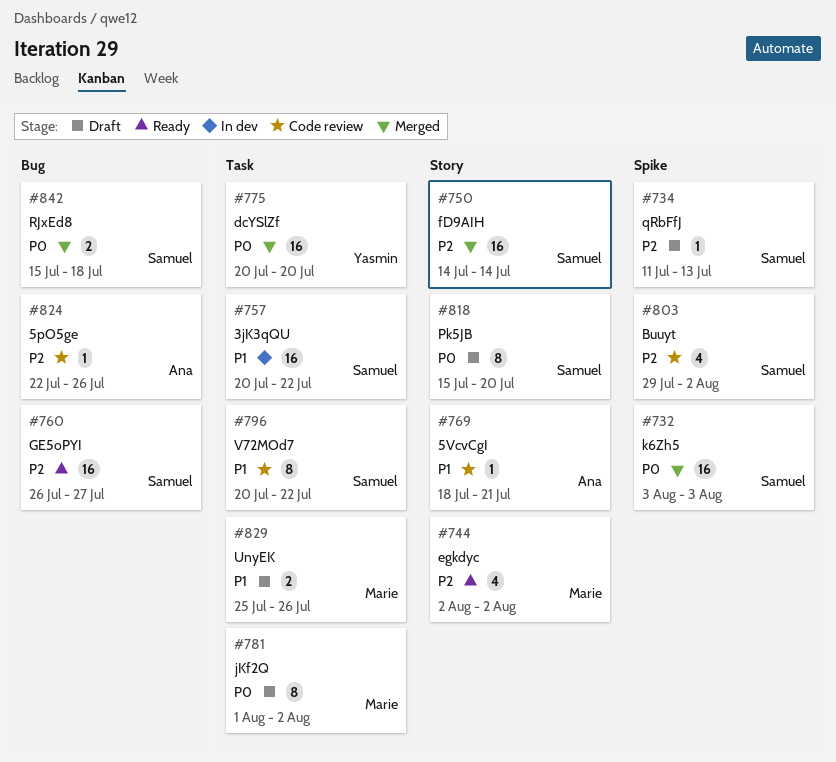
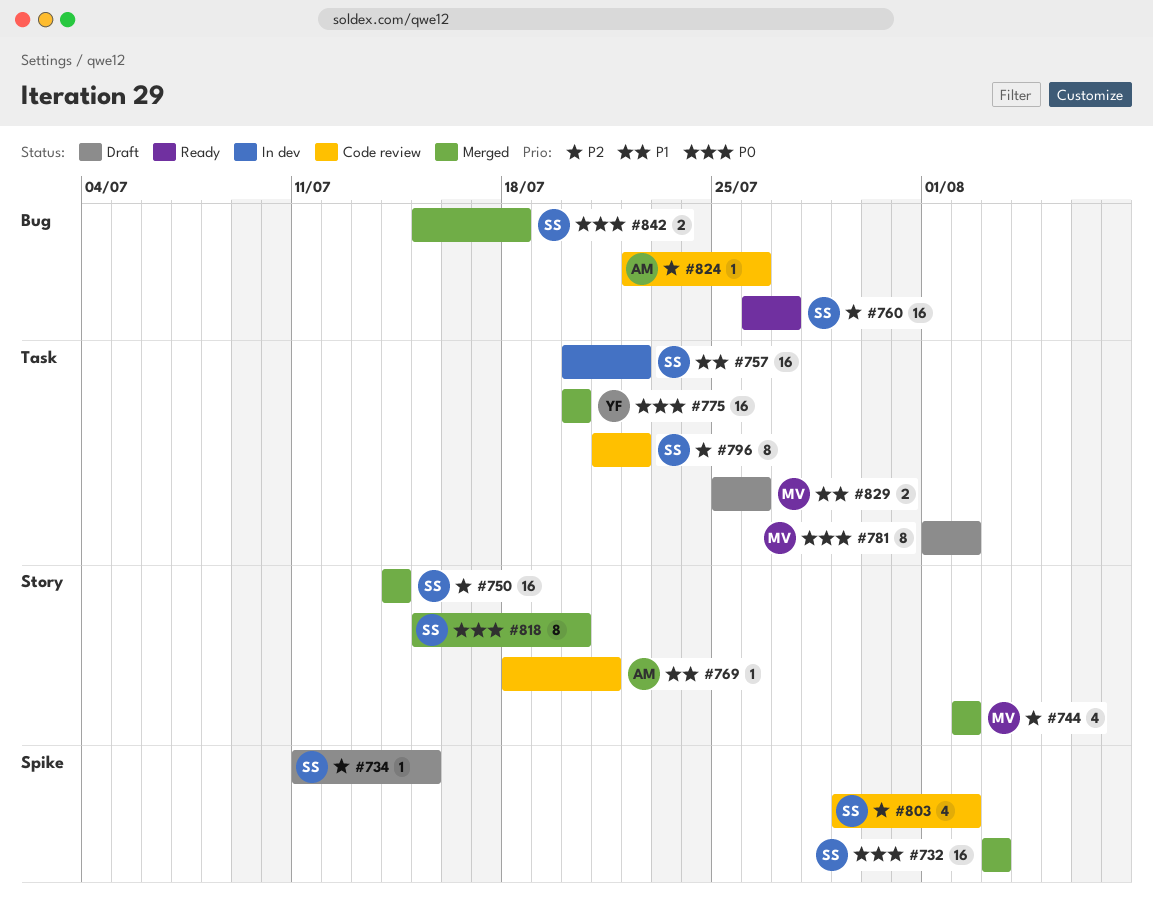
#734, due: Jul 13 -> Jul 15
#744, status: Ready -> Merged
#796, priority: P1 -> P2
#796, start: Jul 20 -> Jul 21
#818, status: Draft -> Merged

